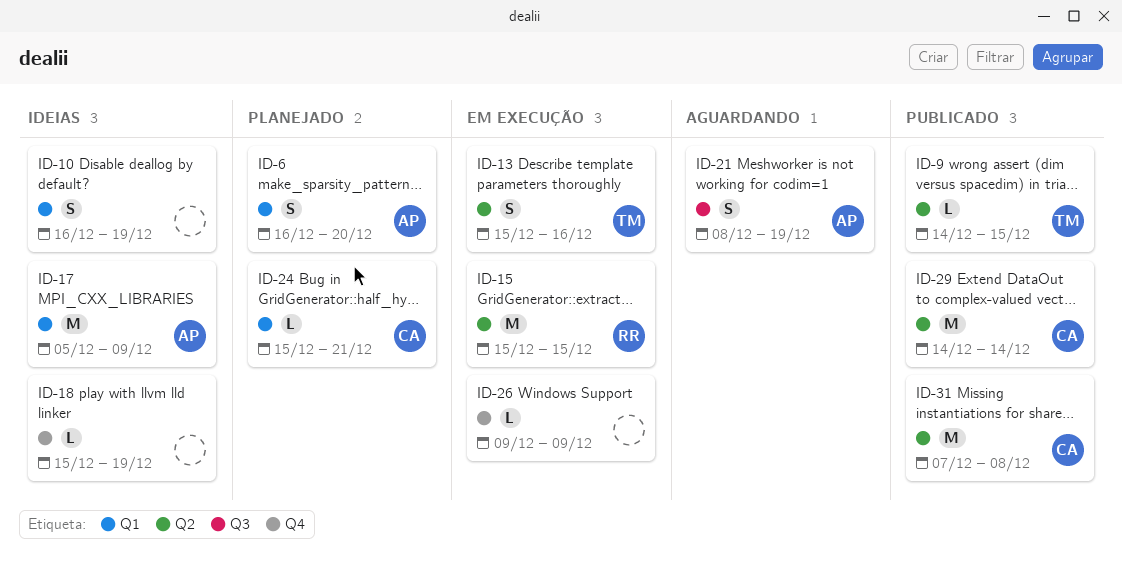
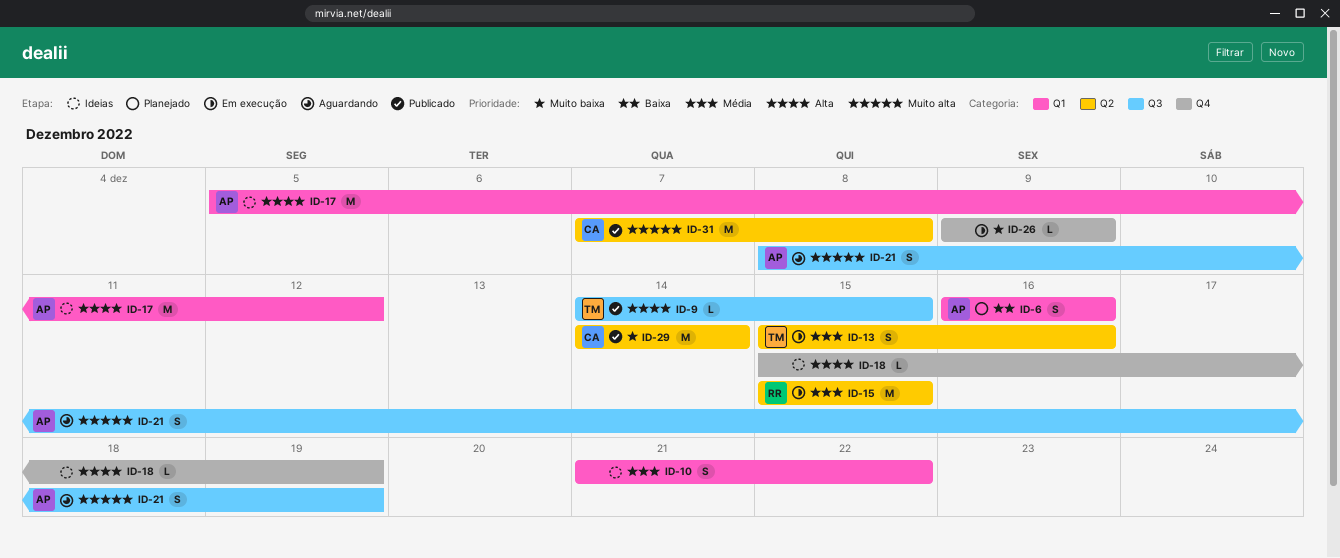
ID-6, due: Dec 20 -> Dec 16
ID-9, label: Q2 -> Q3
ID-10, start: Dec 16 -> Dec 21
ID-10, due: Dec 19 -> Dec 22
ID-17, due: Dec 9 -> Dec 12
ID-24: present -> none

